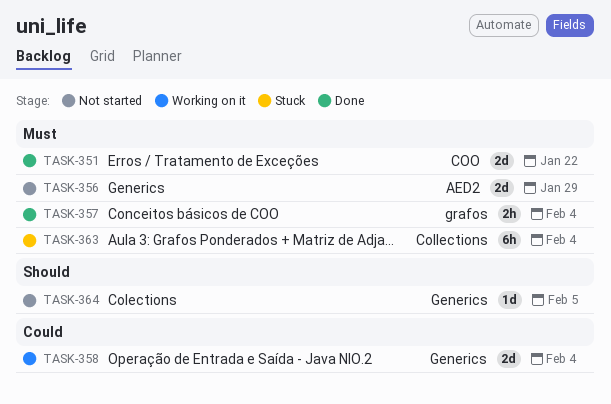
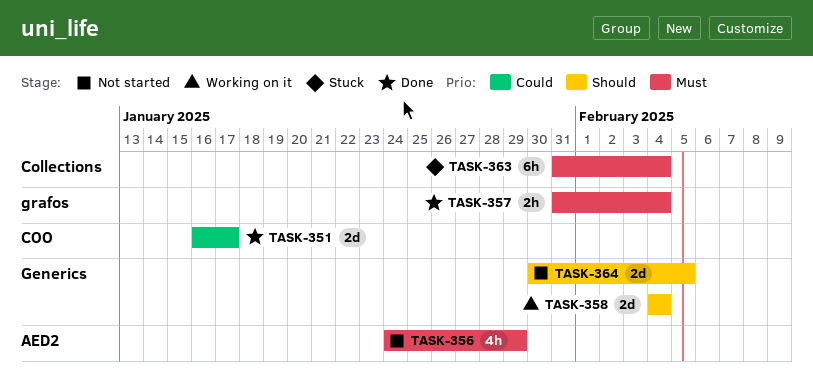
TASK-351, priority: Must -> Could
TASK-351, due: Jan 22 -> Jan 17
TASK-356, estimate: 2d -> 4h
TASK-358, priority: Could -> Should
TASK-364, estimate: 1d -> 2d

